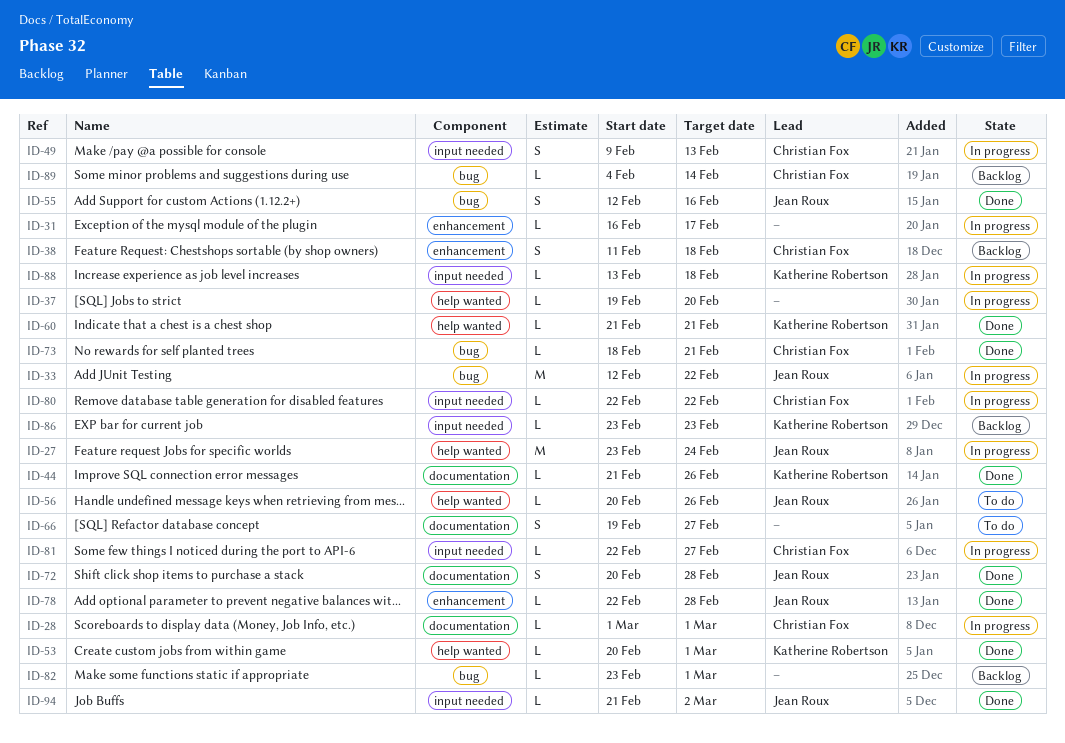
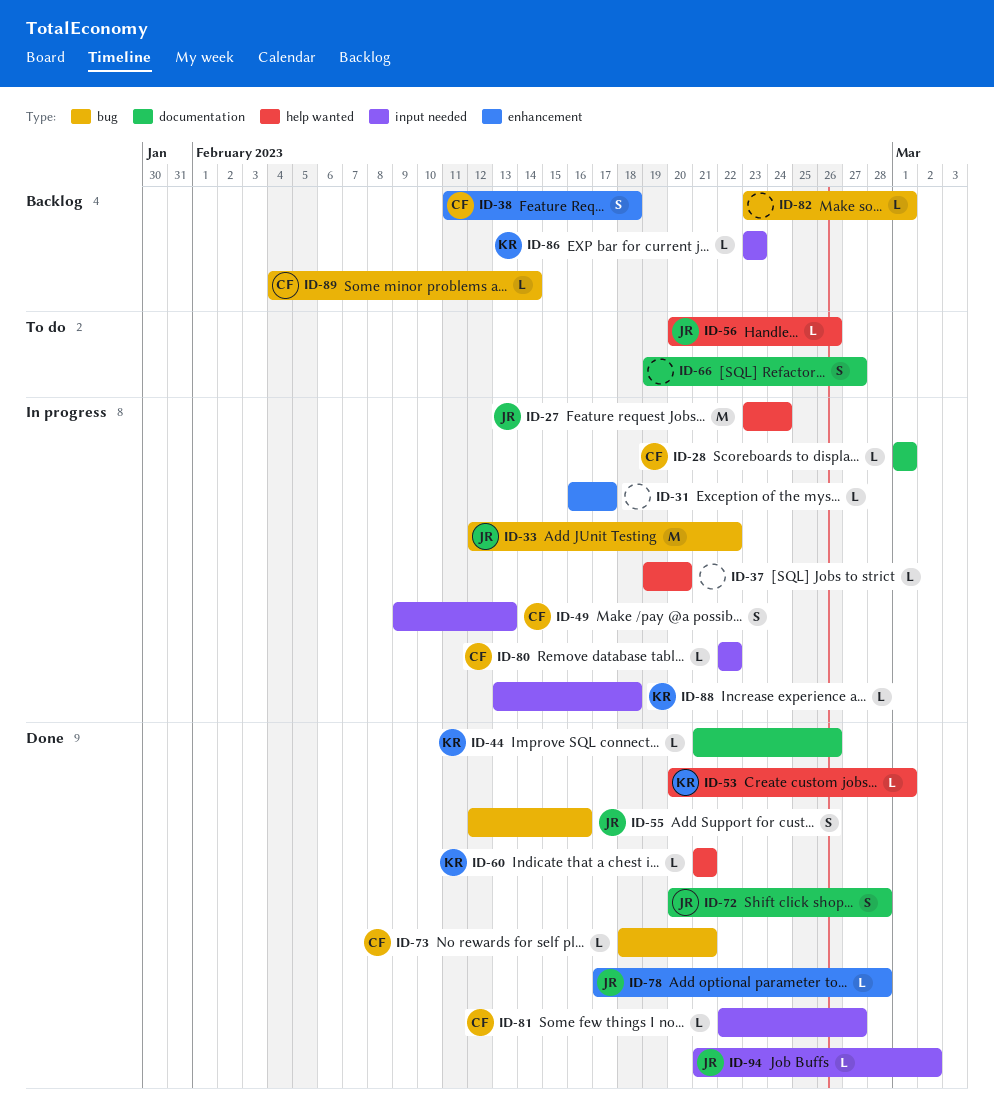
ID-78, start: Feb 22 -> Feb 17
ID-81, status: In progress -> Done

